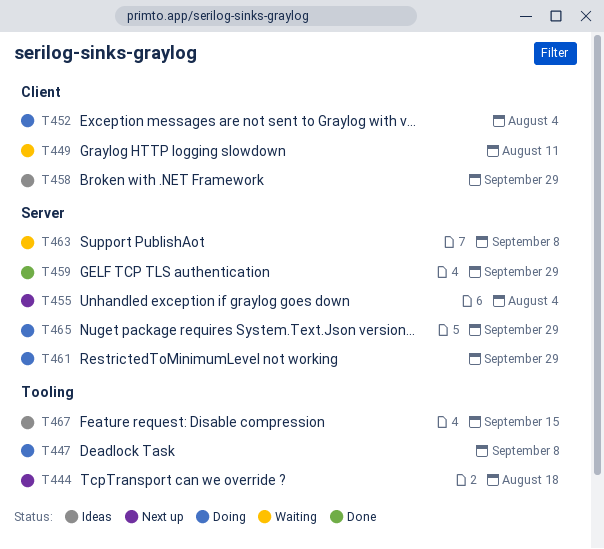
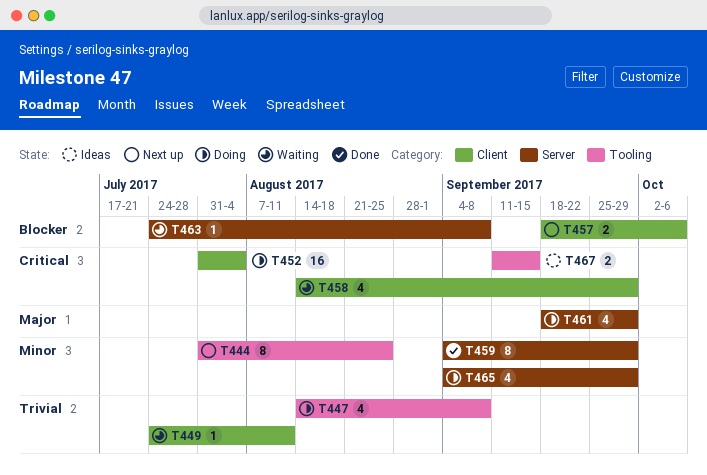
T444, due: Aug 18 -> Aug 25
T455: present -> none
T457: none -> present
T458, status: Ideas -> Waiting

